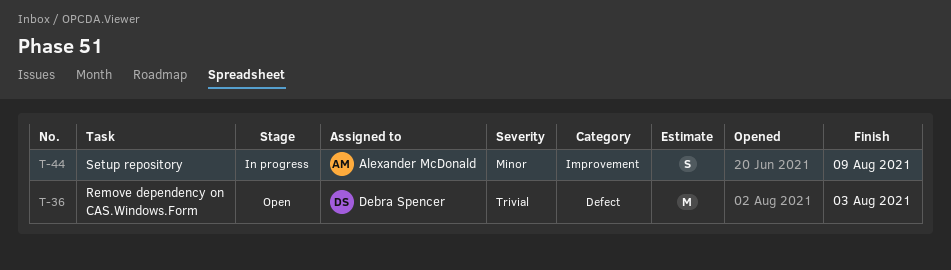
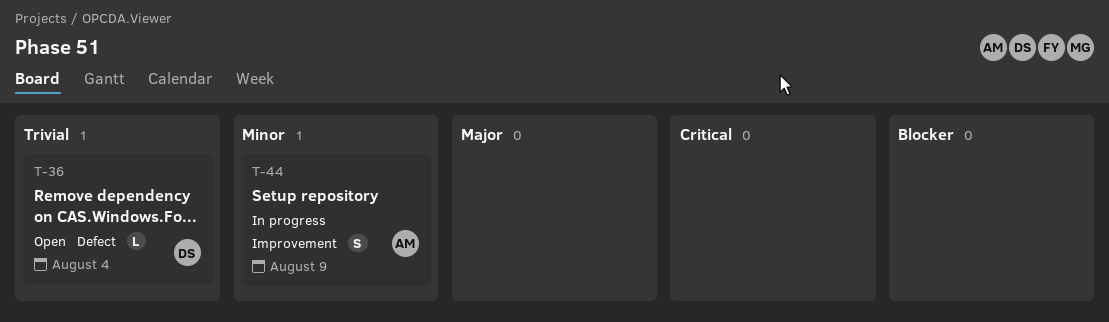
T-36, estimate: M -> L
T-36, due: Aug 3 -> Aug 4

